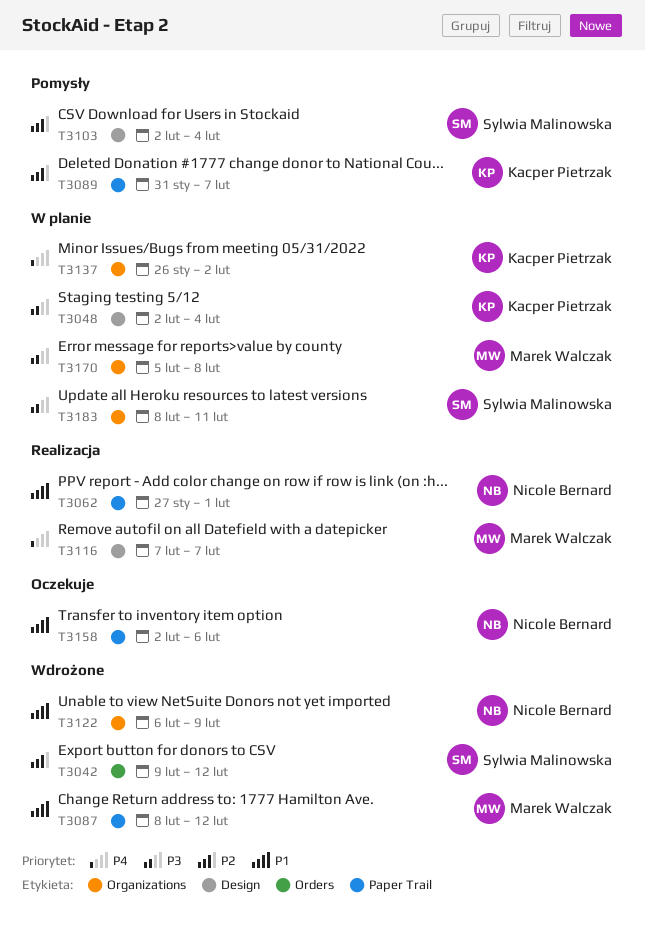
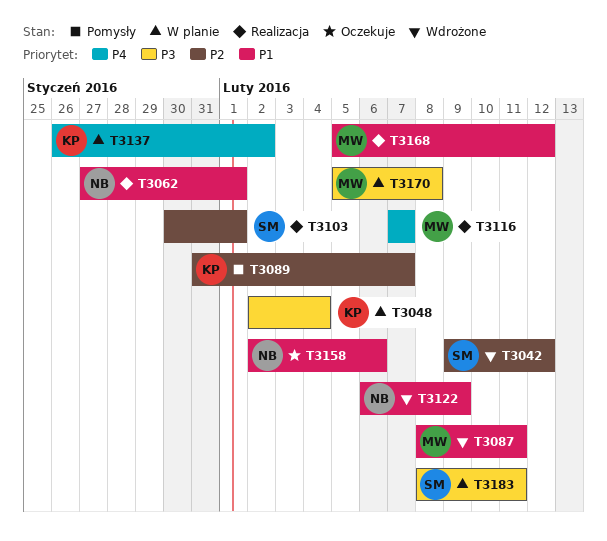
T3087, due: Feb 12 -> Feb 11
T3103, status: Pomysły -> Realizacja
T3103, start: Feb 2 -> Jan 30
T3103, due: Feb 4 -> Feb 1
T3168: none -> present

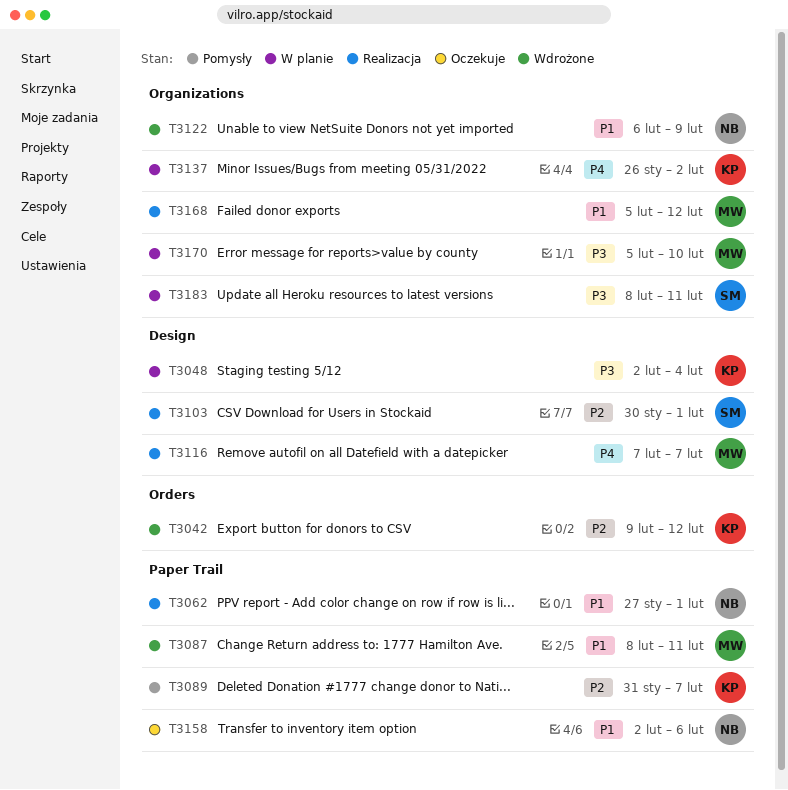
T3042, owner: SM -> KP
T3170, due: Feb 8 -> Feb 10

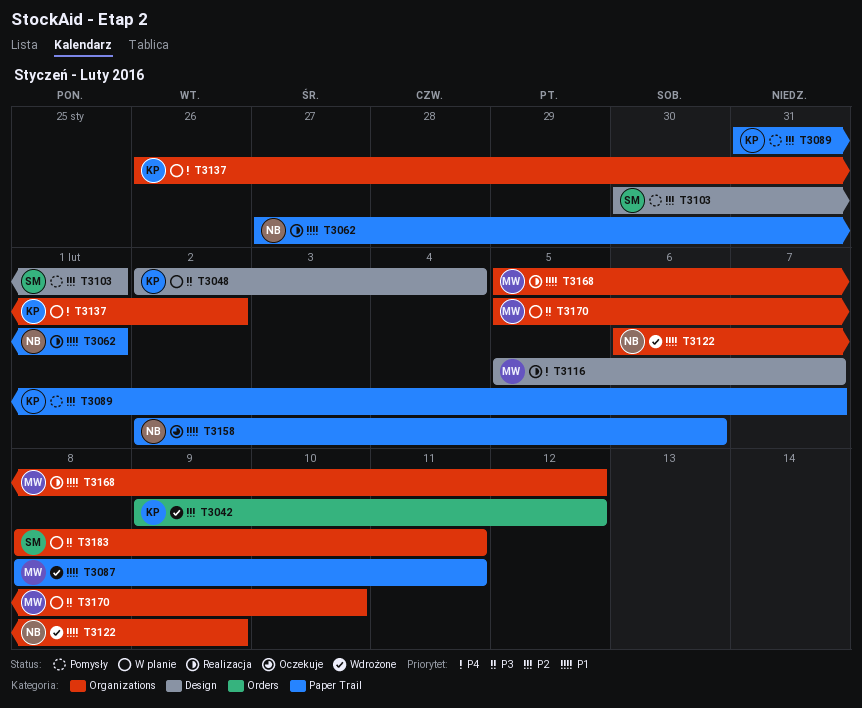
T3103, status: Realizacja -> Pomysły
T3116, start: Feb 7 -> Feb 5

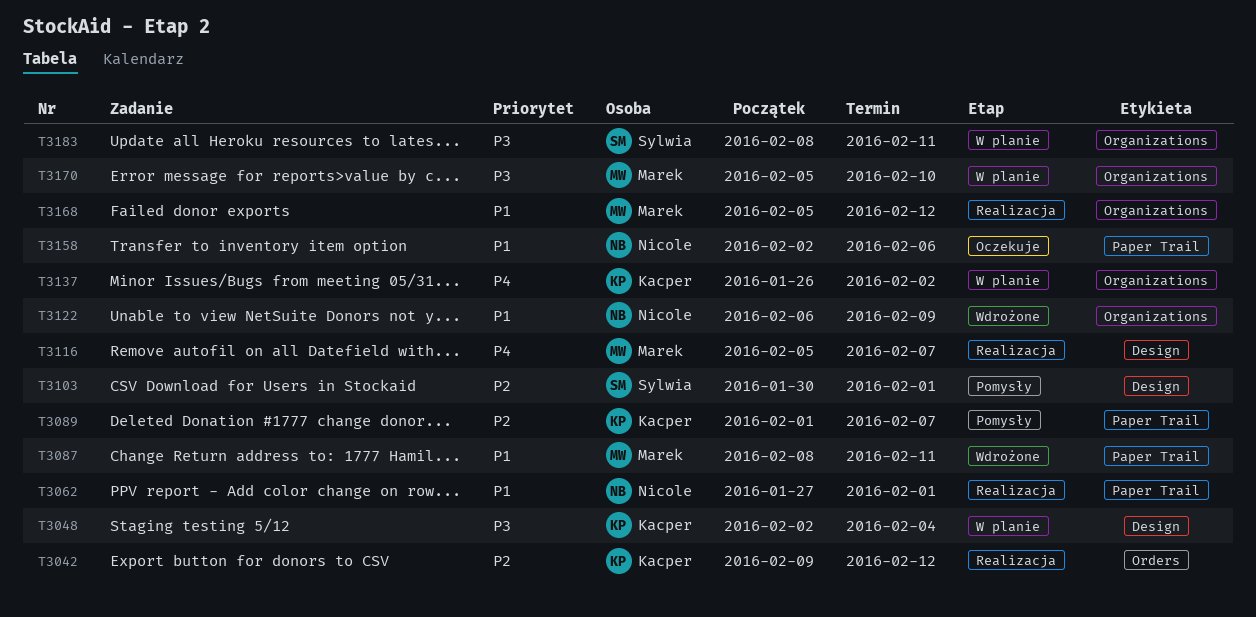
T3042, status: Wdrożone -> Realizacja
T3089, start: Jan 31 -> Feb 1

